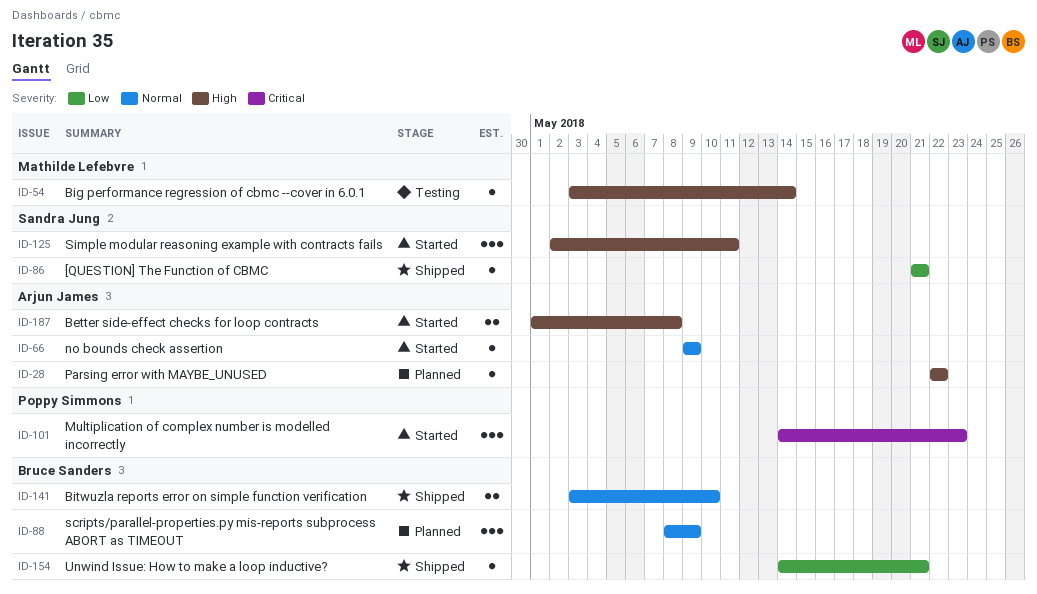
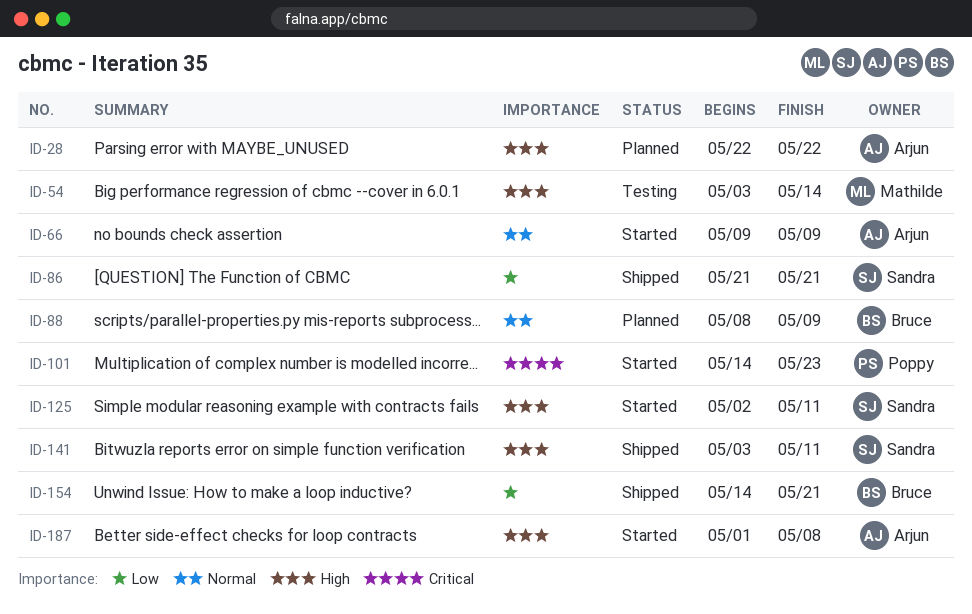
ID-141, owner: Bruce Sanders -> Sandra Jung
ID-141, priority: Normal -> High
ID-141, due: May 10 -> May 11

